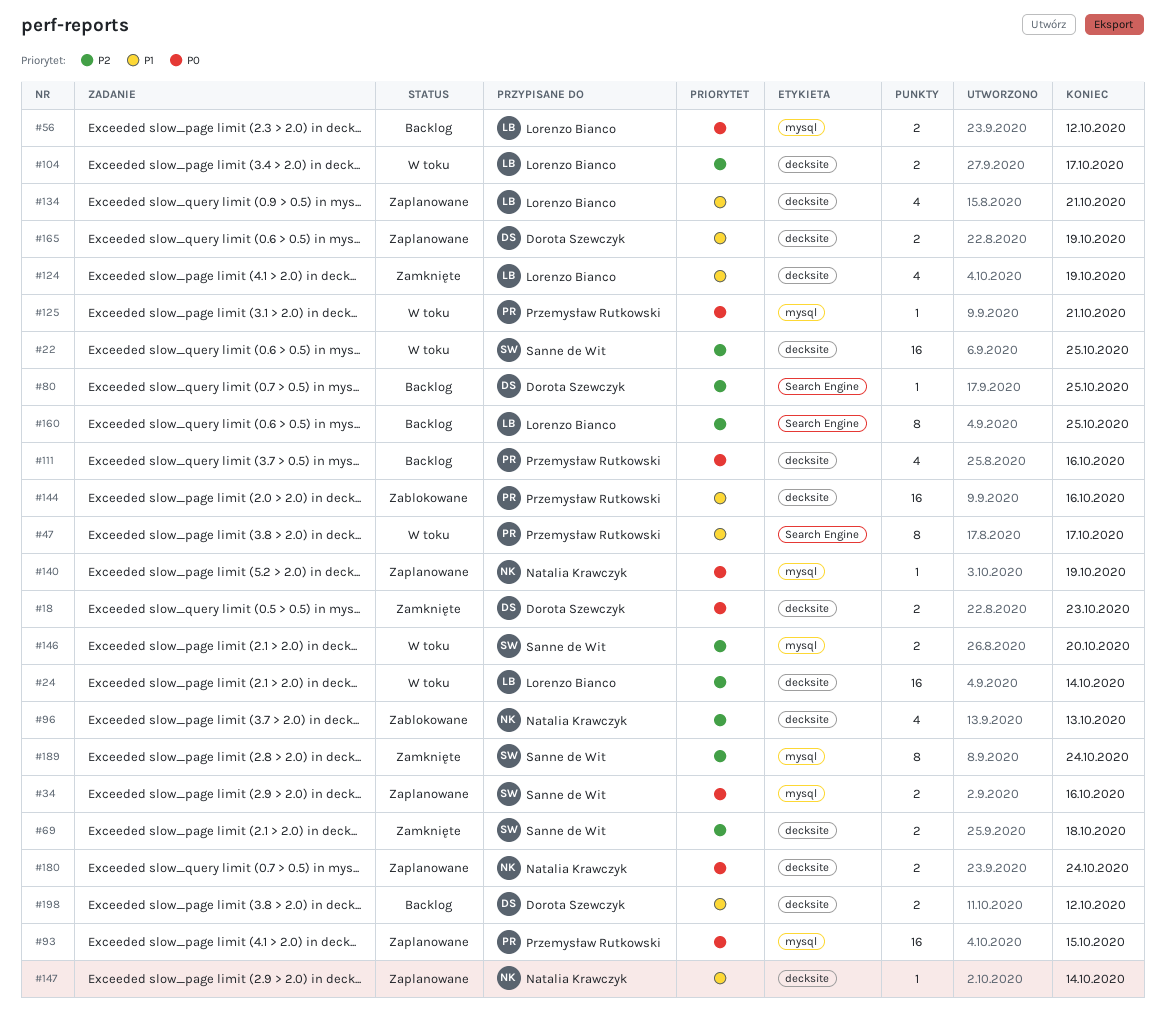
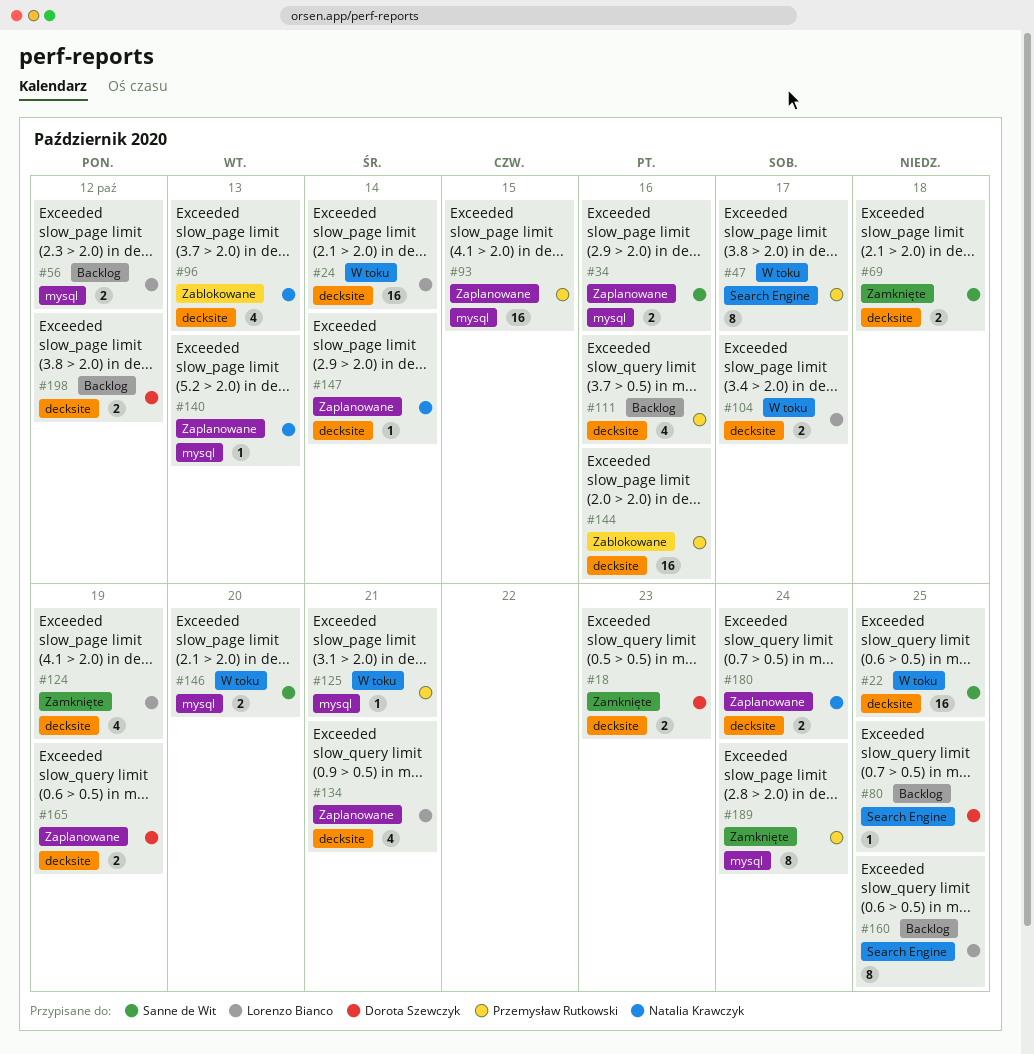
#140, due: Oct 19 -> Oct 13
#189, owner: Sanne de Wit -> Przemysław Rutkowski

